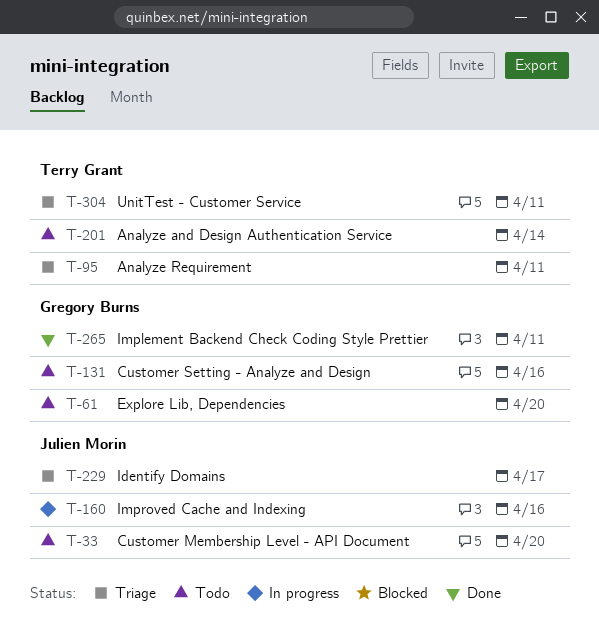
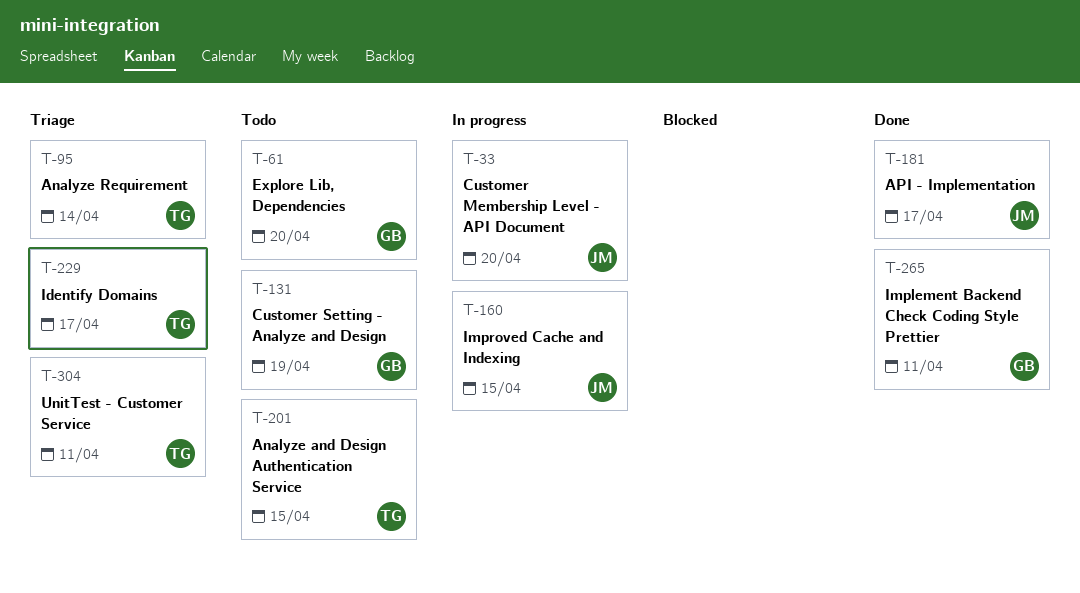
T-33, status: Todo -> In progress
T-95, due: Apr 11 -> Apr 14
T-131, due: Apr 16 -> Apr 19
T-160, due: Apr 16 -> Apr 15
T-181: none -> present
T-201, due: Apr 14 -> Apr 15
T-229, owner: Julien Morin -> Terry Grant

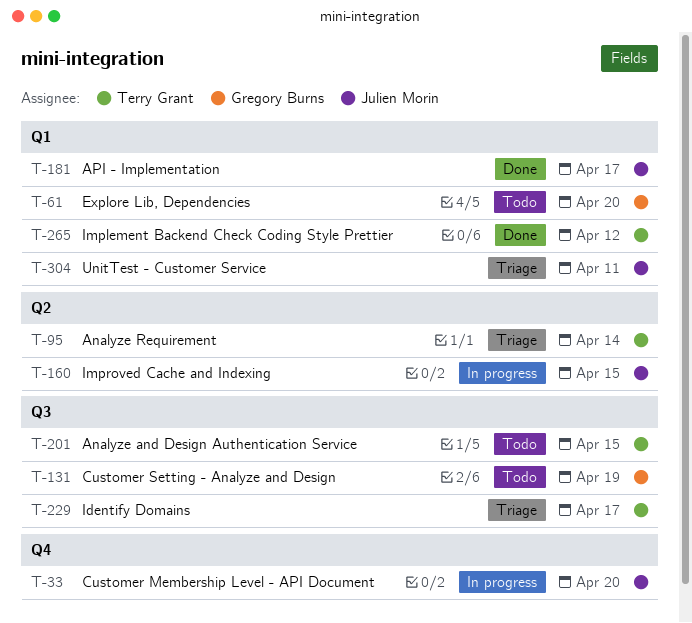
T-265, owner: Gregory Burns -> Terry Grant
T-265, due: Apr 11 -> Apr 12
T-304, owner: Terry Grant -> Julien Morin

